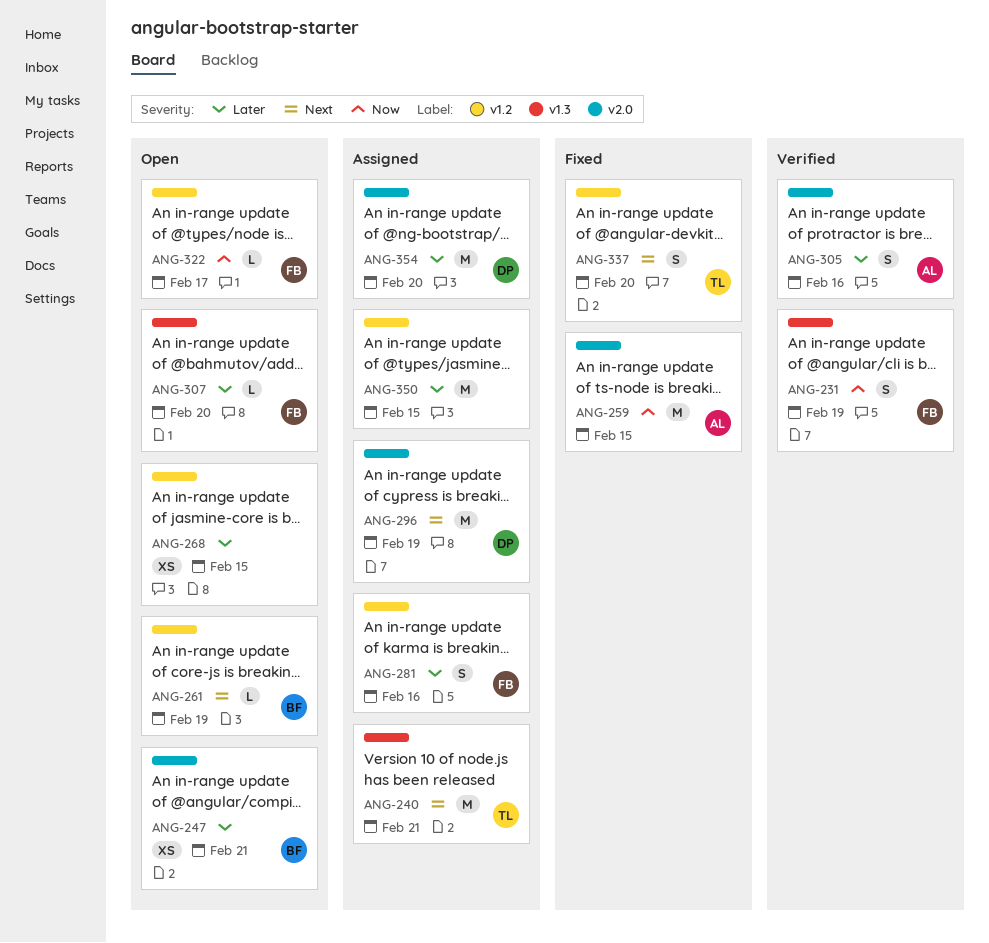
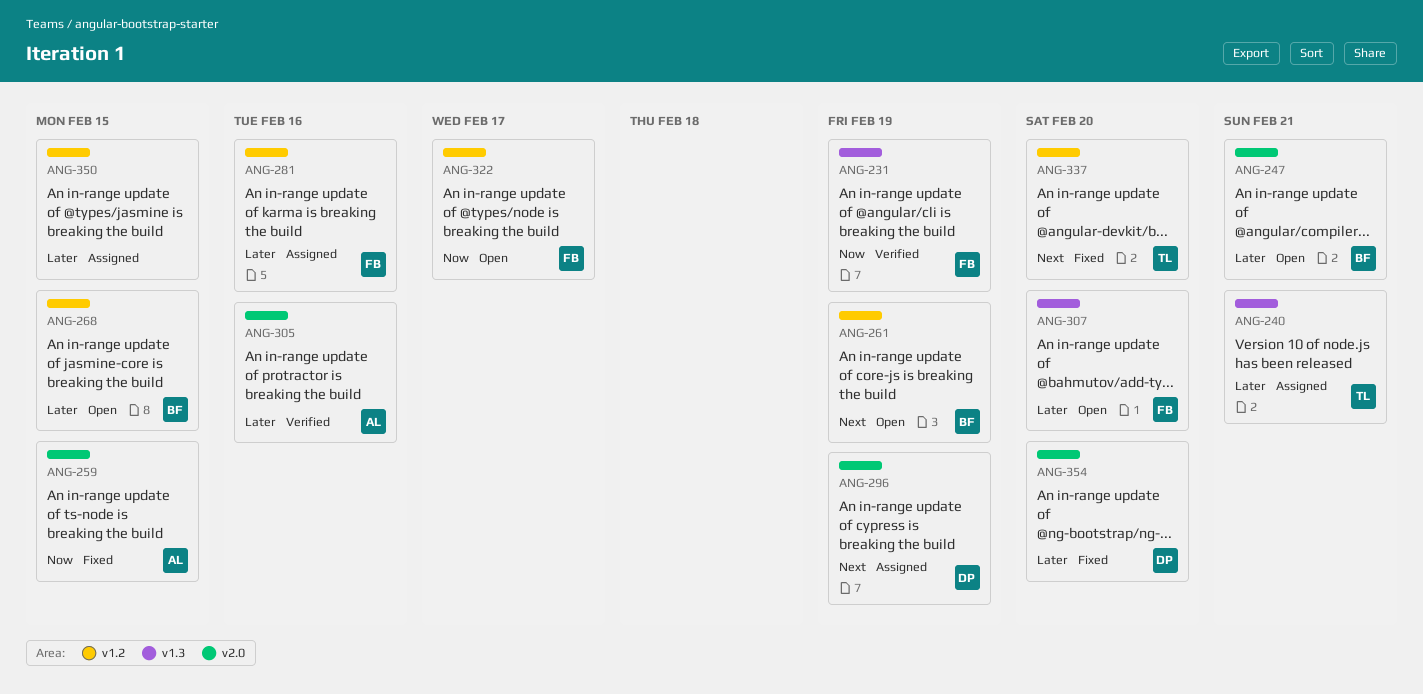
ANG-240, priority: Next -> Later
ANG-268, owner: none -> BF
ANG-354, status: Assigned -> Fixed

